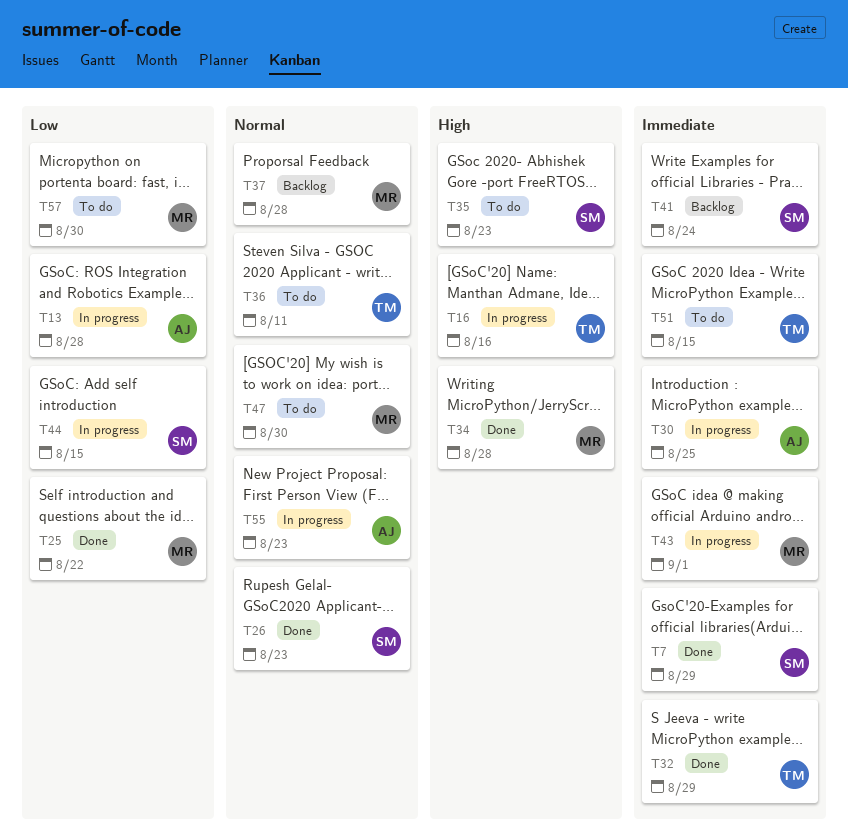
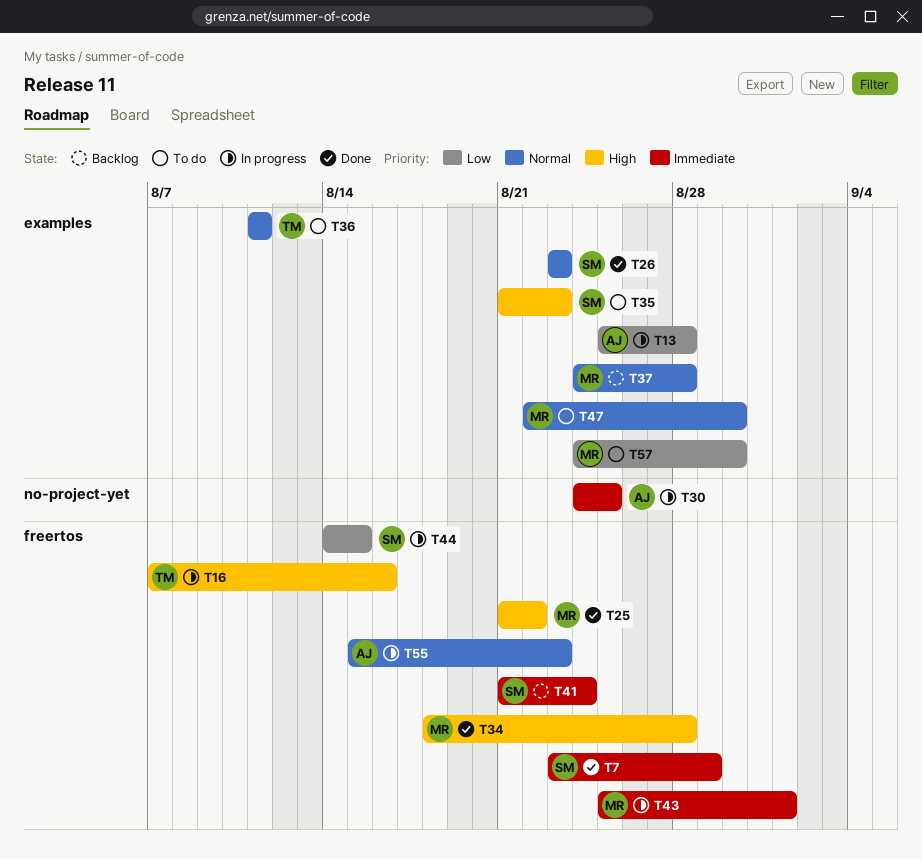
T25, priority: Low -> High
T32: present -> none
T51: present -> none

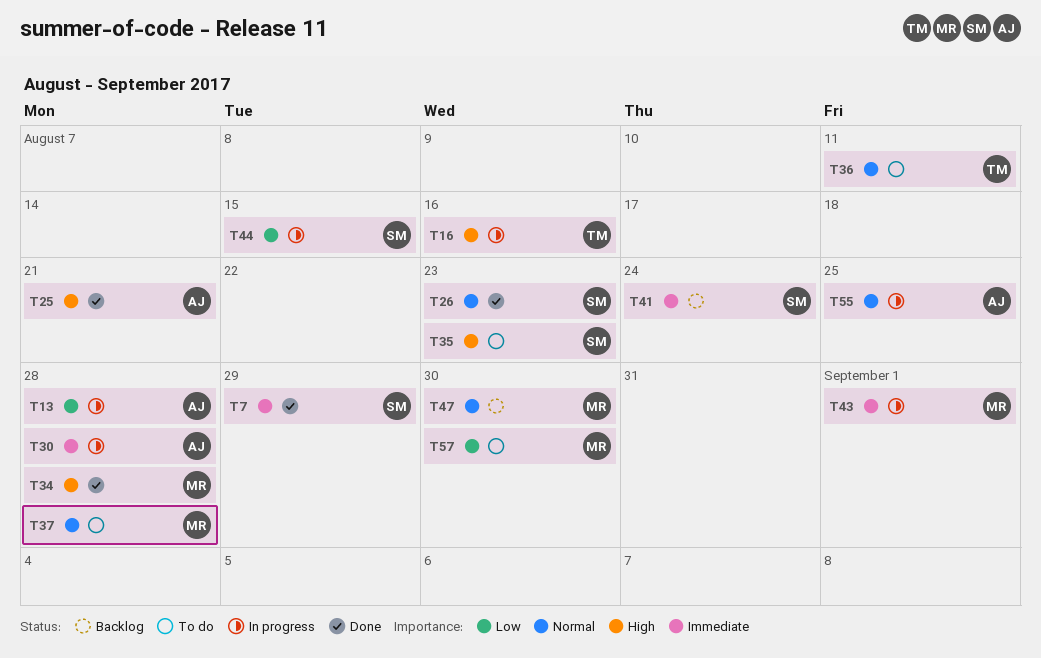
T25, owner: MR -> AJ
T25, due: Aug 22 -> Aug 21
T30, due: Aug 25 -> Aug 28
T37, status: Backlog -> To do
T47, status: To do -> Backlog
T55, due: Aug 23 -> Aug 25

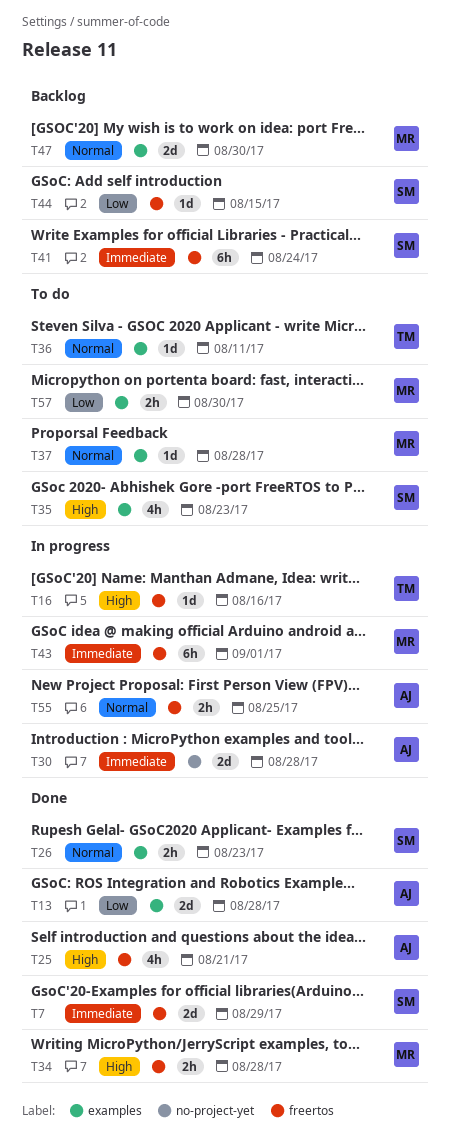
T13, status: In progress -> Done
T44, status: In progress -> Backlog

